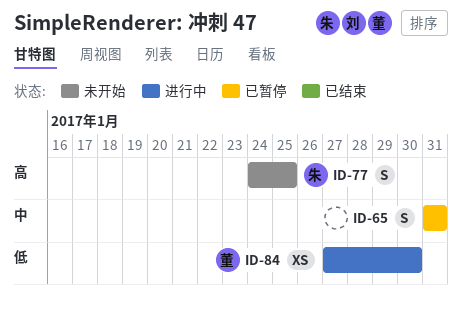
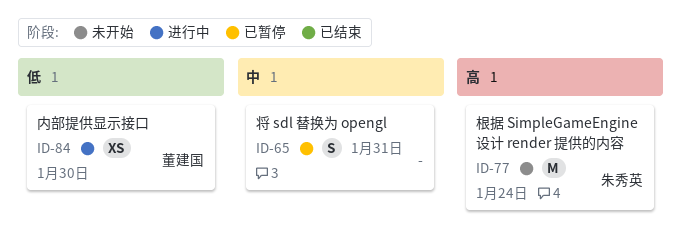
ID-77, estimate: S -> M
ID-77, due: Jan 25 -> Jan 24

